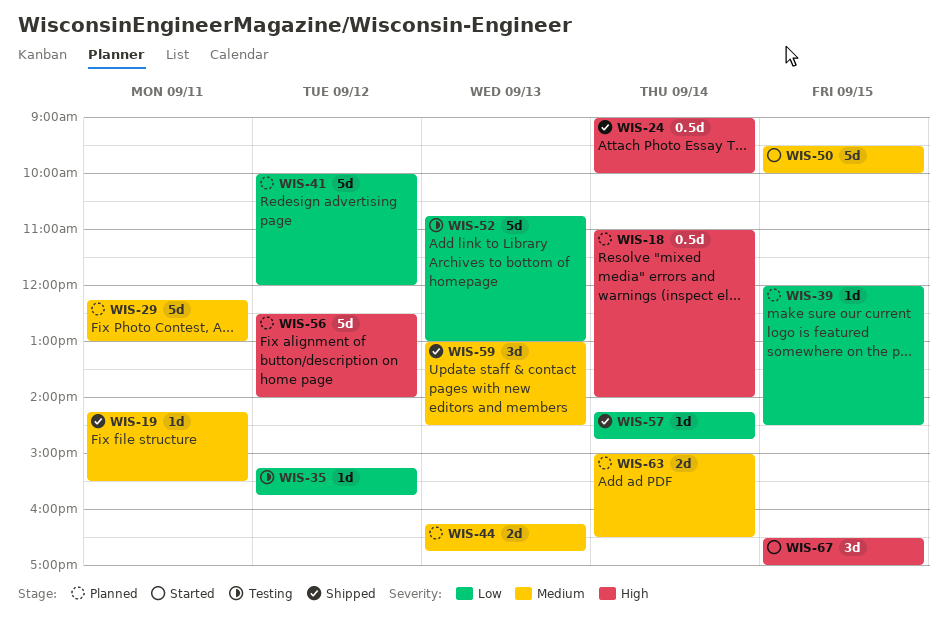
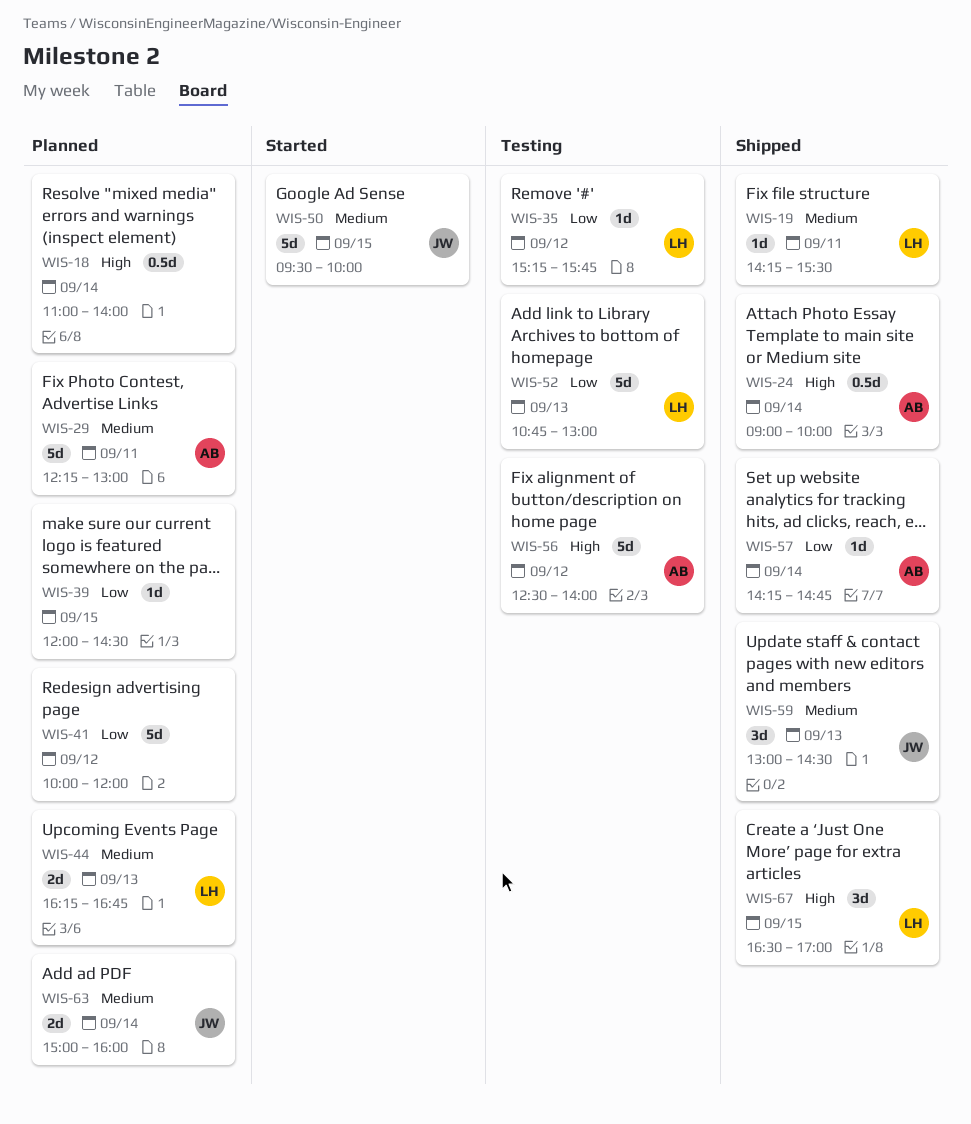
WIS-56, status: Planned -> Testing
WIS-63, ends: 16:30 -> 16:00
WIS-67, status: Started -> Shipped

